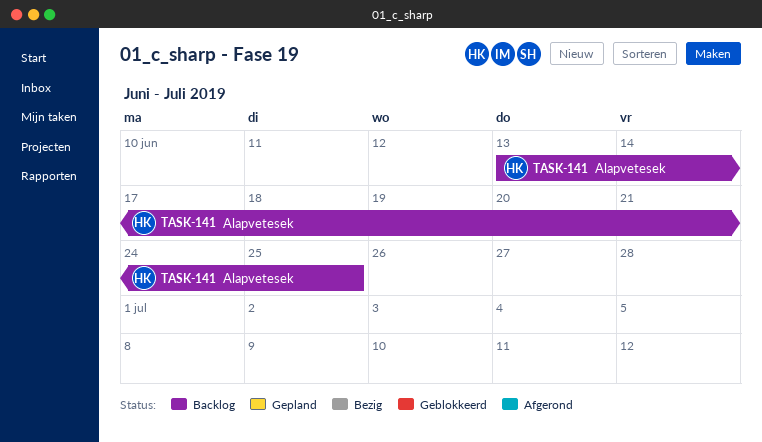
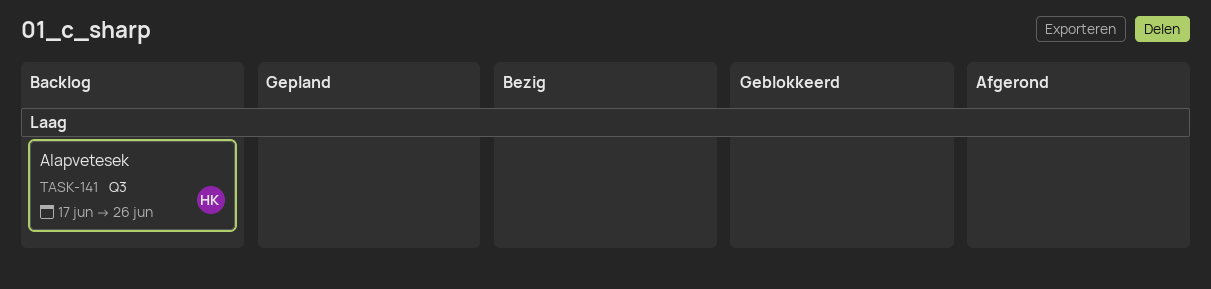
TASK-141, start: Jun 13 -> Jun 17
TASK-141, due: Jun 25 -> Jun 26

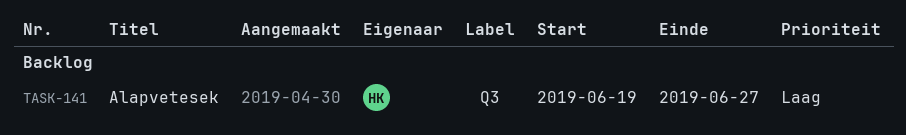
TASK-141, start: Jun 17 -> Jun 19
TASK-141, due: Jun 26 -> Jun 27

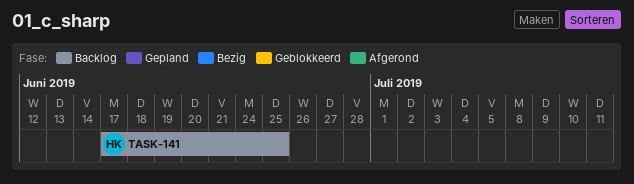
TASK-141, start: Jun 19 -> Jun 17
TASK-141, due: Jun 27 -> Jun 25

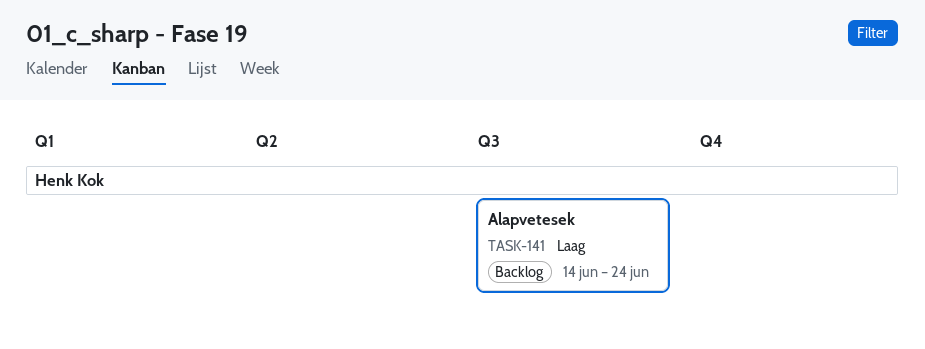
TASK-141, start: Jun 17 -> Jun 14
TASK-141, due: Jun 25 -> Jun 24

